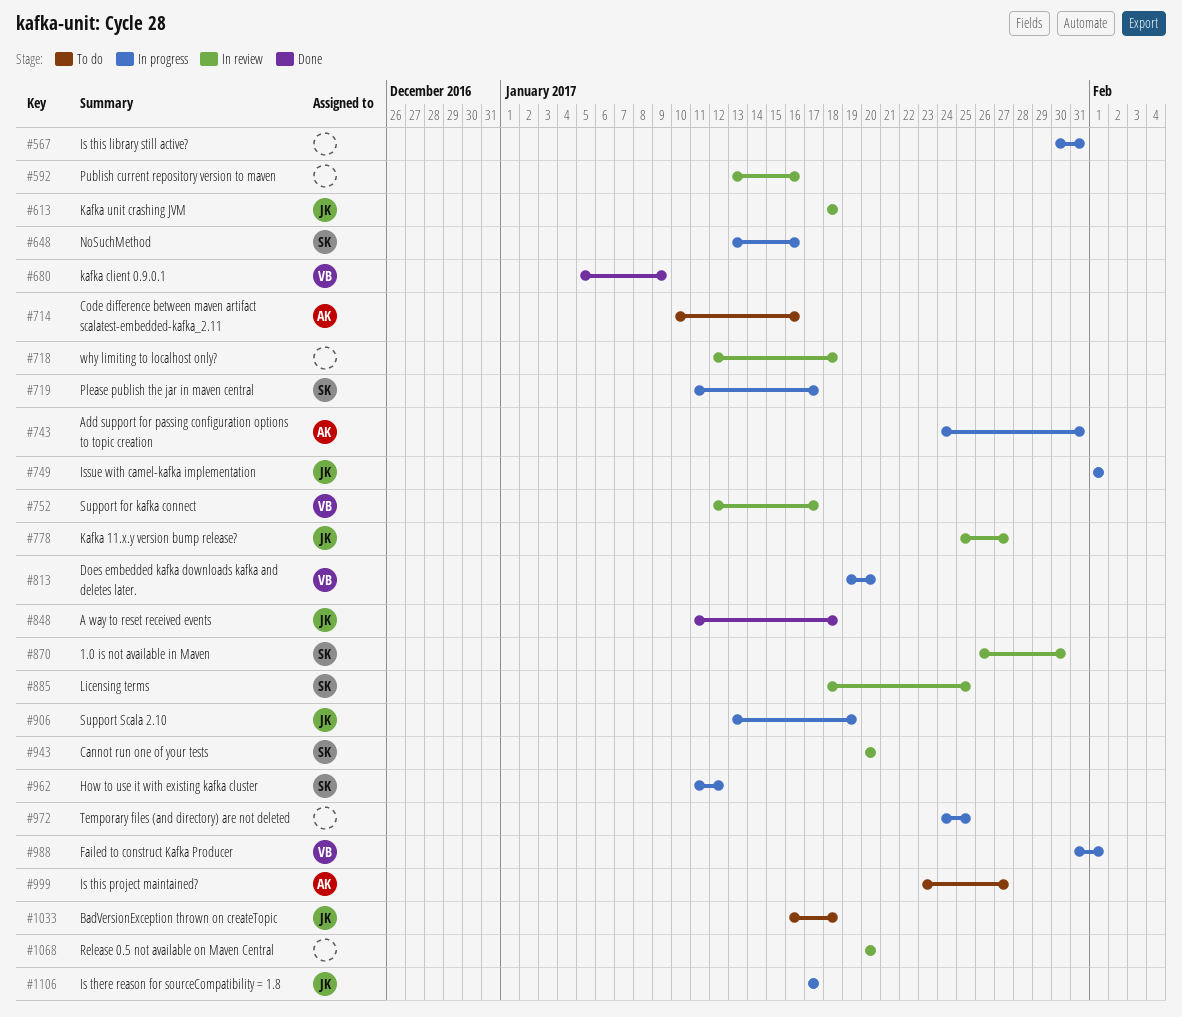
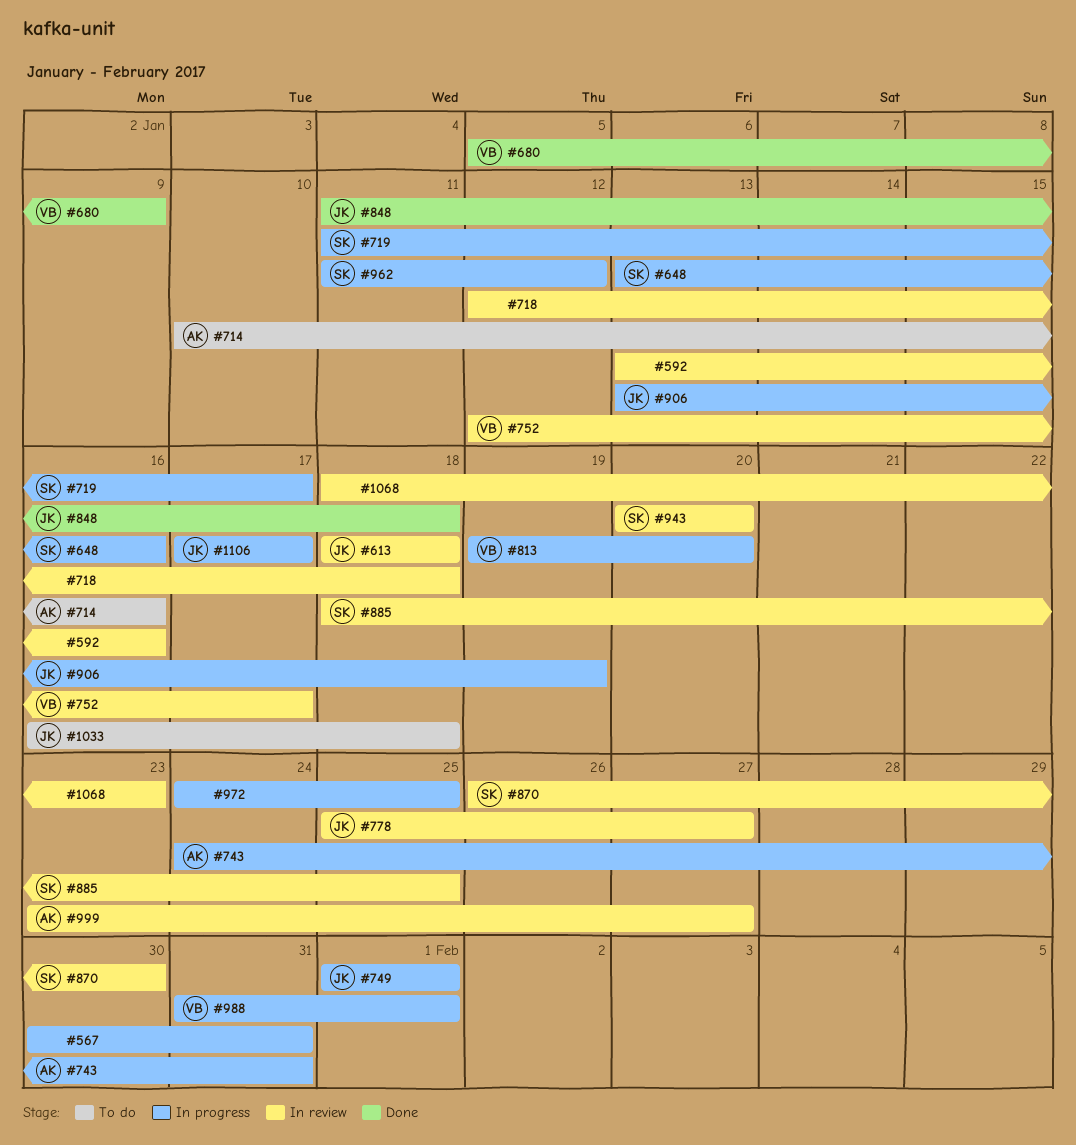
#999, status: To do -> In review
#1068, start: Jan 20 -> Jan 18
#1068, due: Jan 20 -> Jan 23

